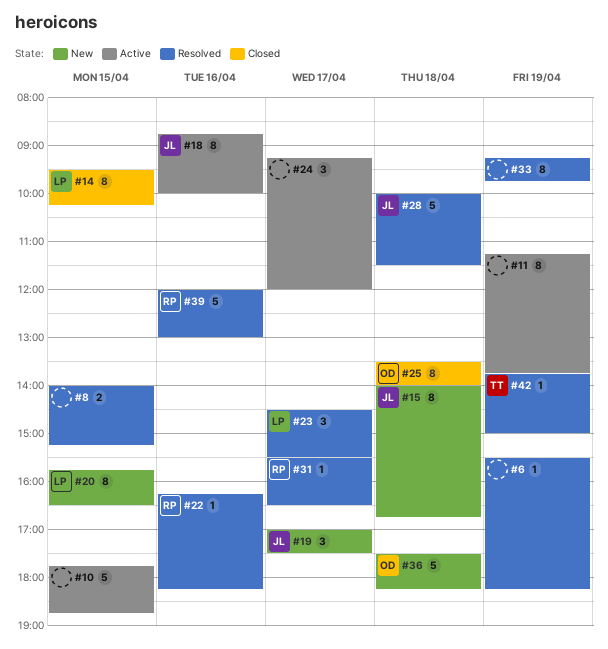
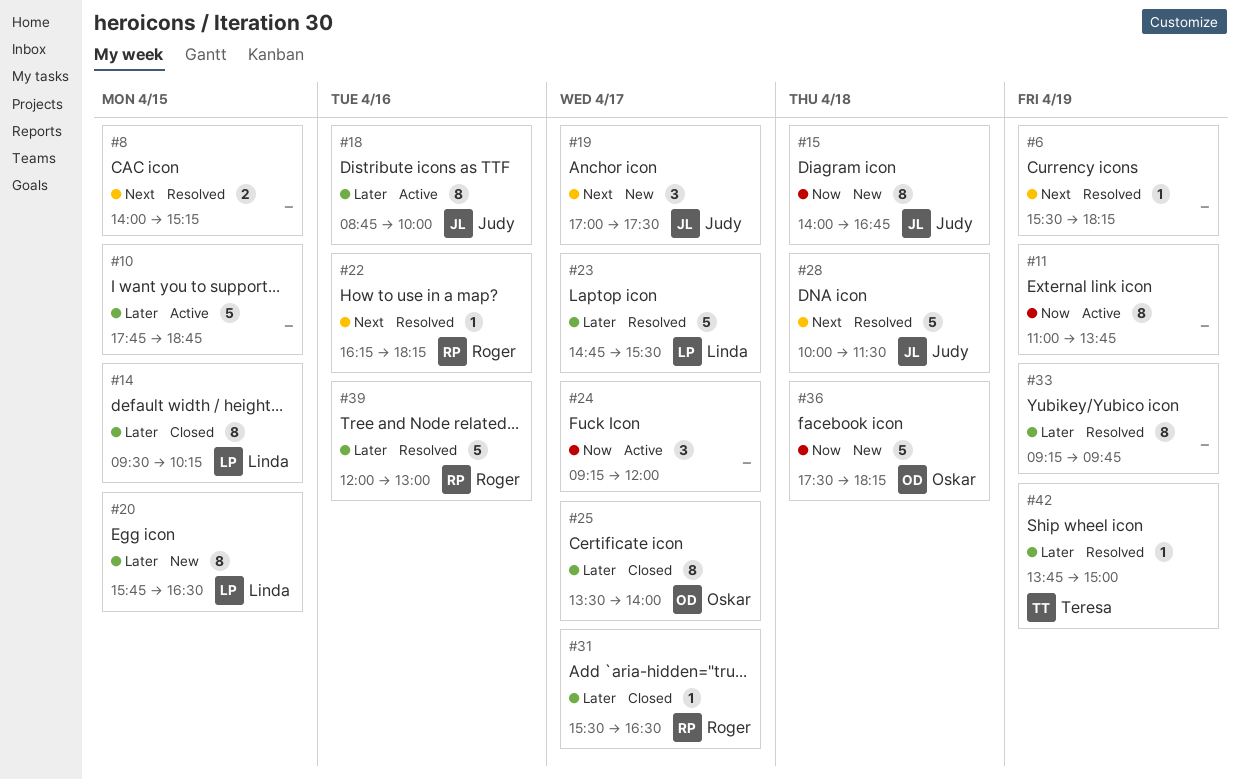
#11, begins: 11:15 -> 11:00
#23, estimate: 3 -> 5
#23, begins: 14:30 -> 14:45
#25, day: Apr 18 -> Apr 17
#31, status: Resolved -> Closed

